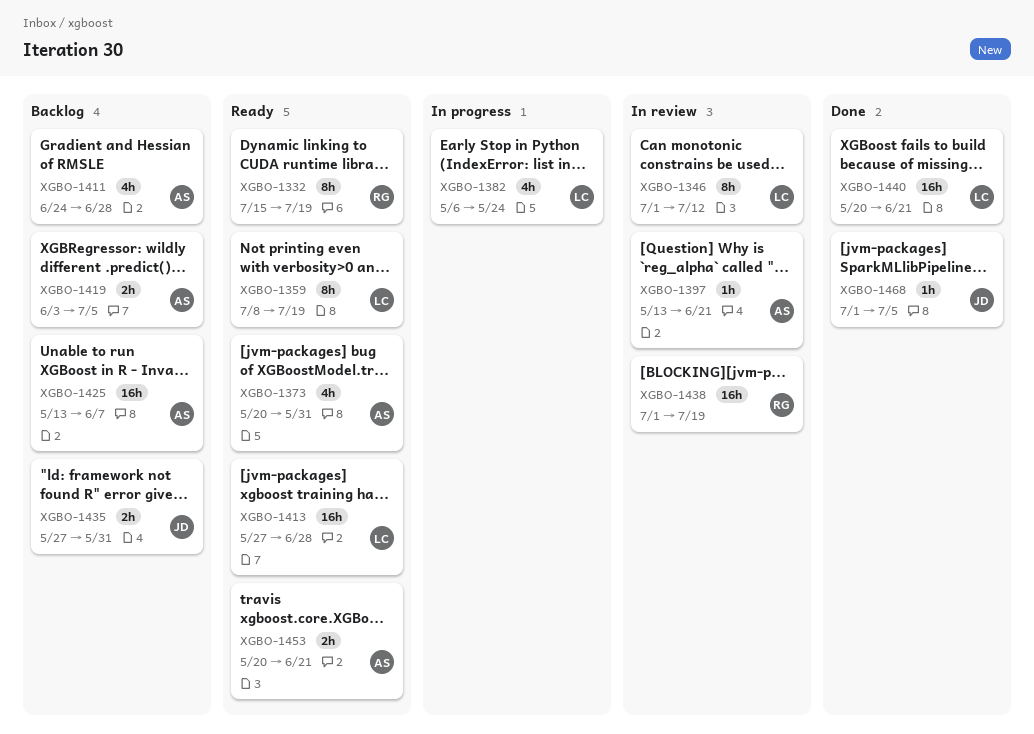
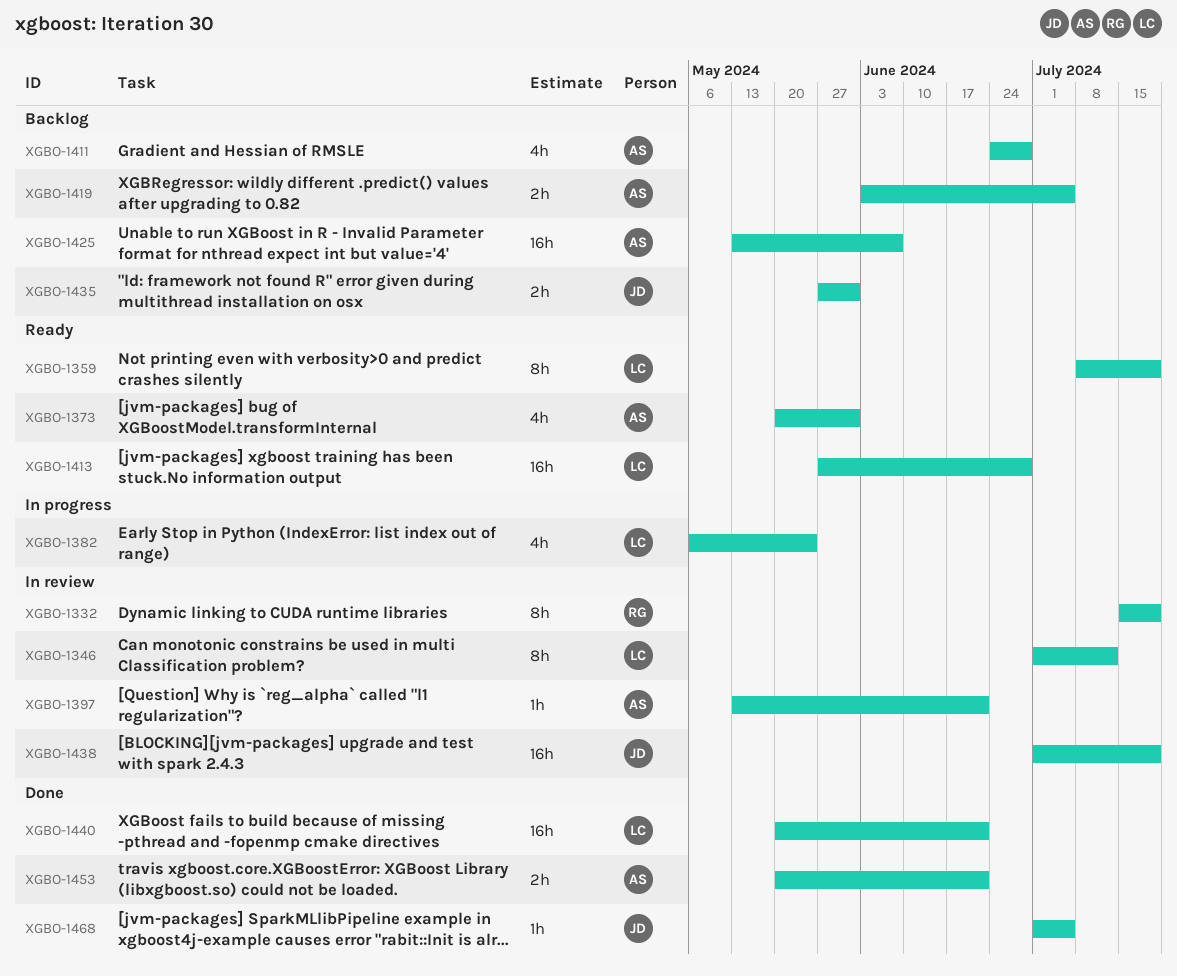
XGBO-1332, status: Ready -> In review
XGBO-1438, owner: RG -> JD
XGBO-1453, status: Ready -> Done

